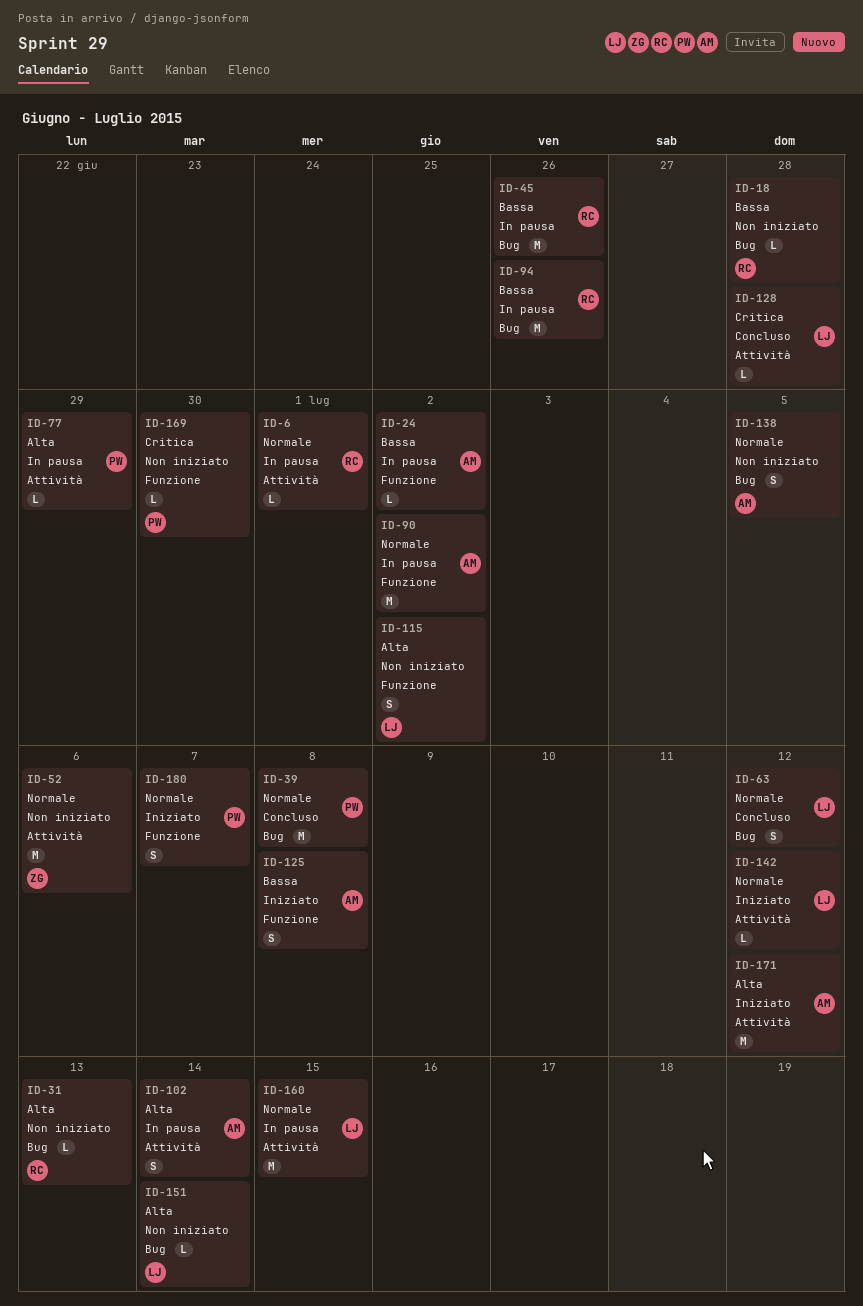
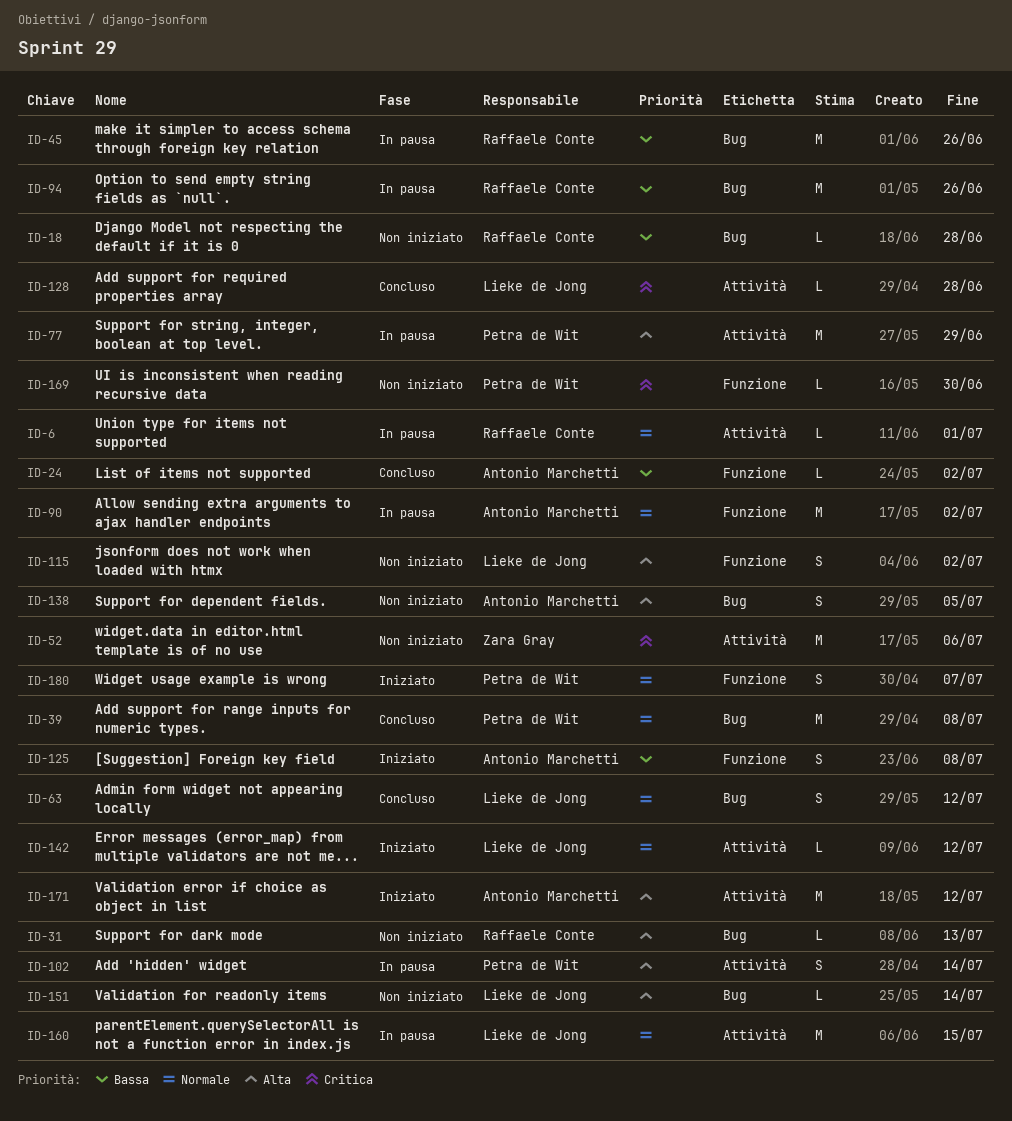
ID-24, status: In pausa -> Concluso
ID-52, priority: Normale -> Critica
ID-77, estimate: L -> M
ID-102, owner: Antonio Marchetti -> Petra de Wit
ID-138, priority: Normale -> Alta

